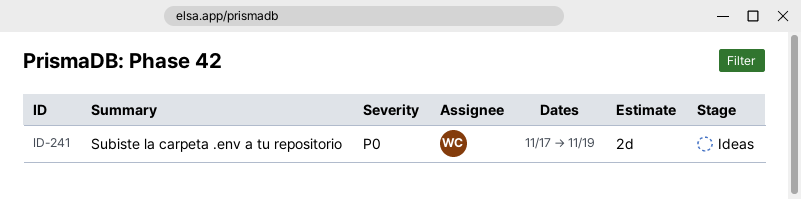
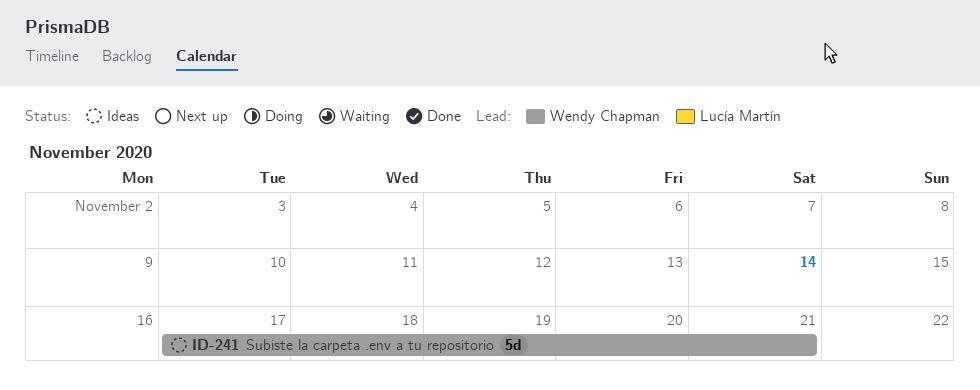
ID-241, estimate: 2d -> 5d
ID-241, due: Nov 19 -> Nov 21

